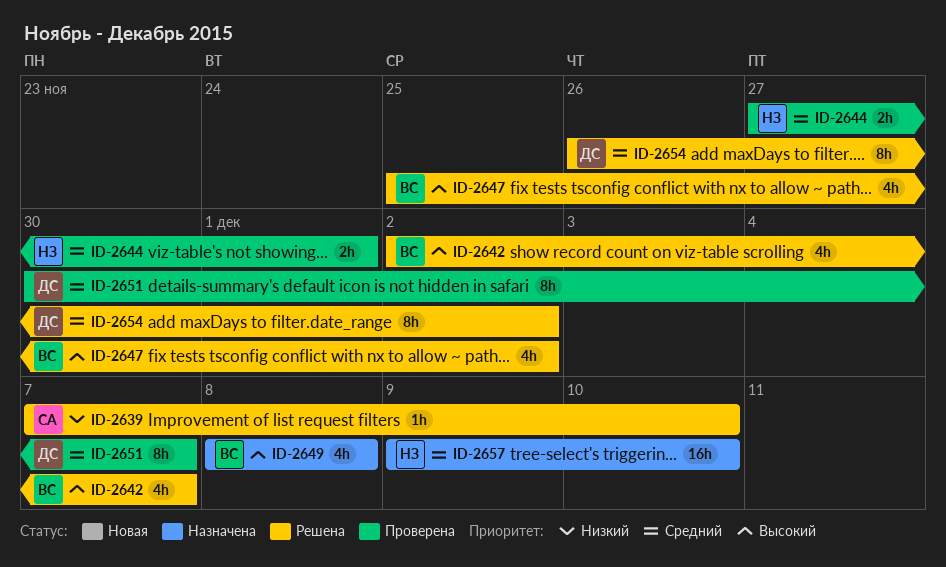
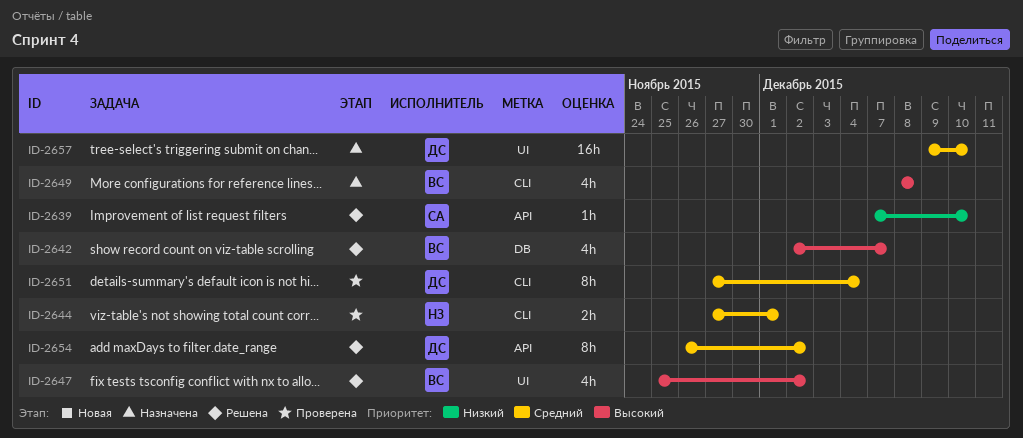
ID-2651, start: Nov 30 -> Nov 27
ID-2651, due: Dec 7 -> Dec 4
ID-2657, owner: НЗ -> ДС

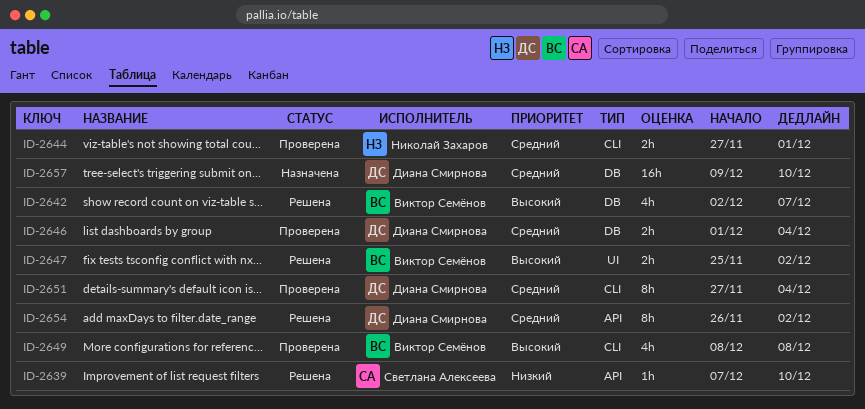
ID-2646: none -> present
ID-2647, estimate: 4h -> 2h
ID-2649, status: Назначена -> Проверена
ID-2657, label: UI -> DB

